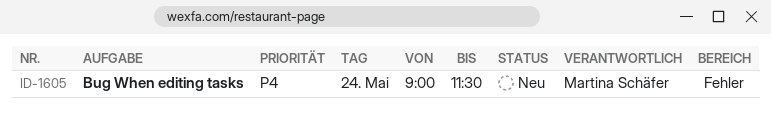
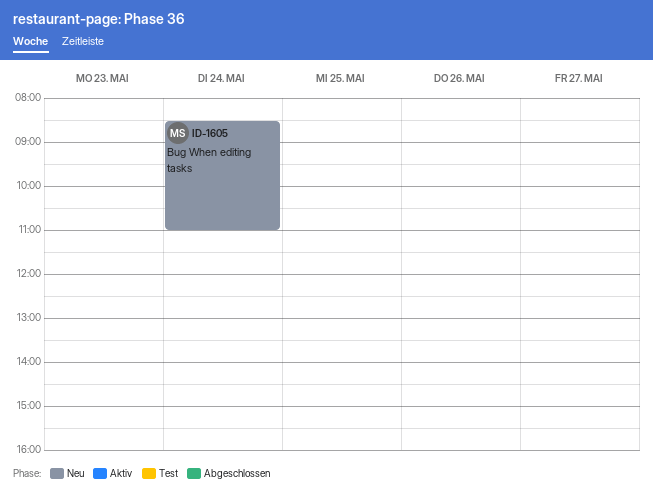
ID-1605, begins: 09:00 -> 08:30
ID-1605, ends: 11:30 -> 11:00

